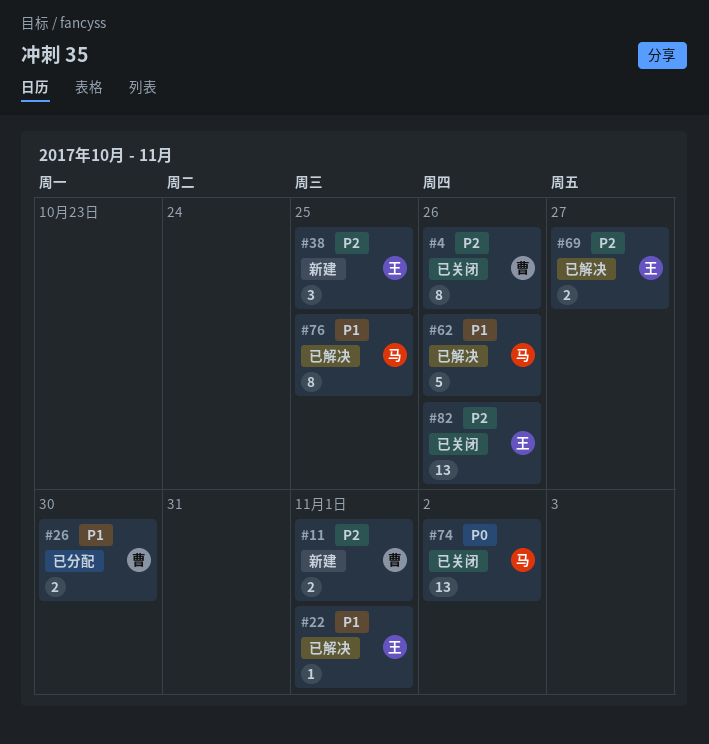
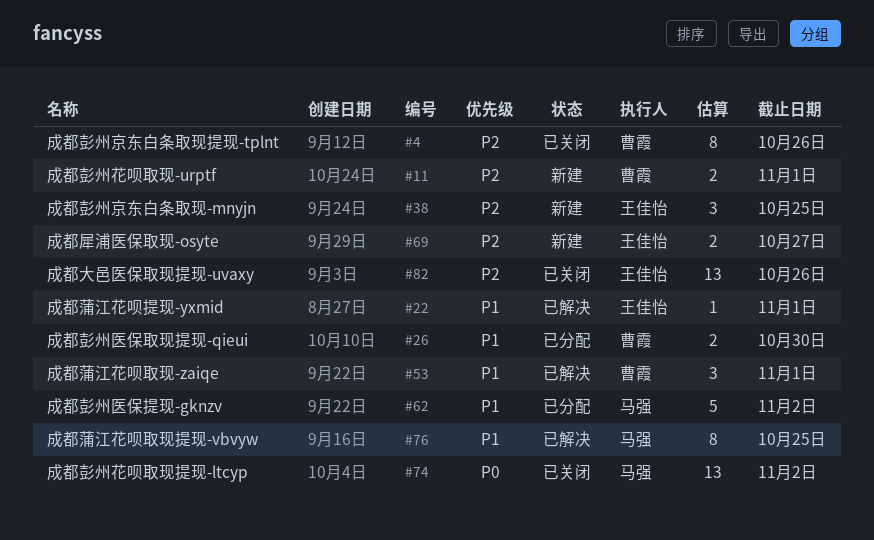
#53: none -> present
#62, status: 已解决 -> 已分配
#62, due: Oct 26 -> Nov 2
#69, status: 已解决 -> 新建

